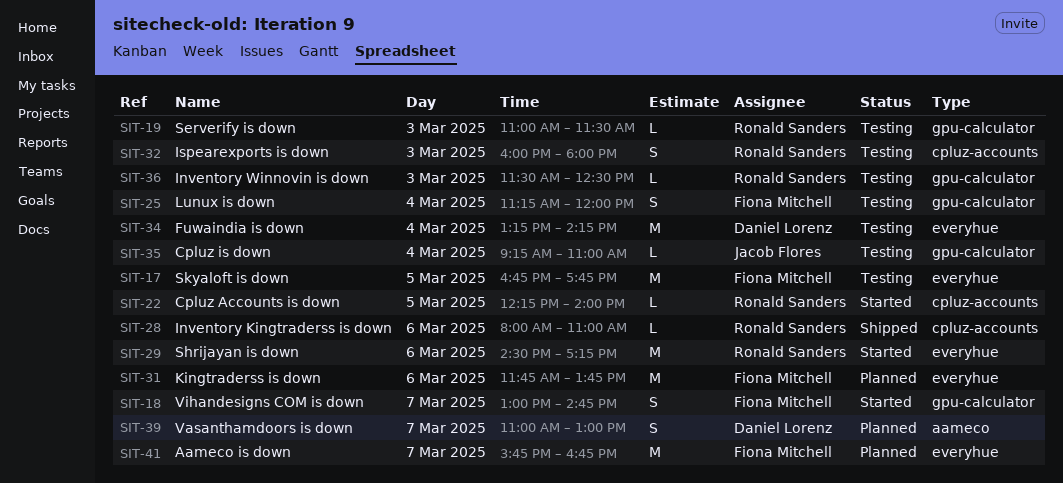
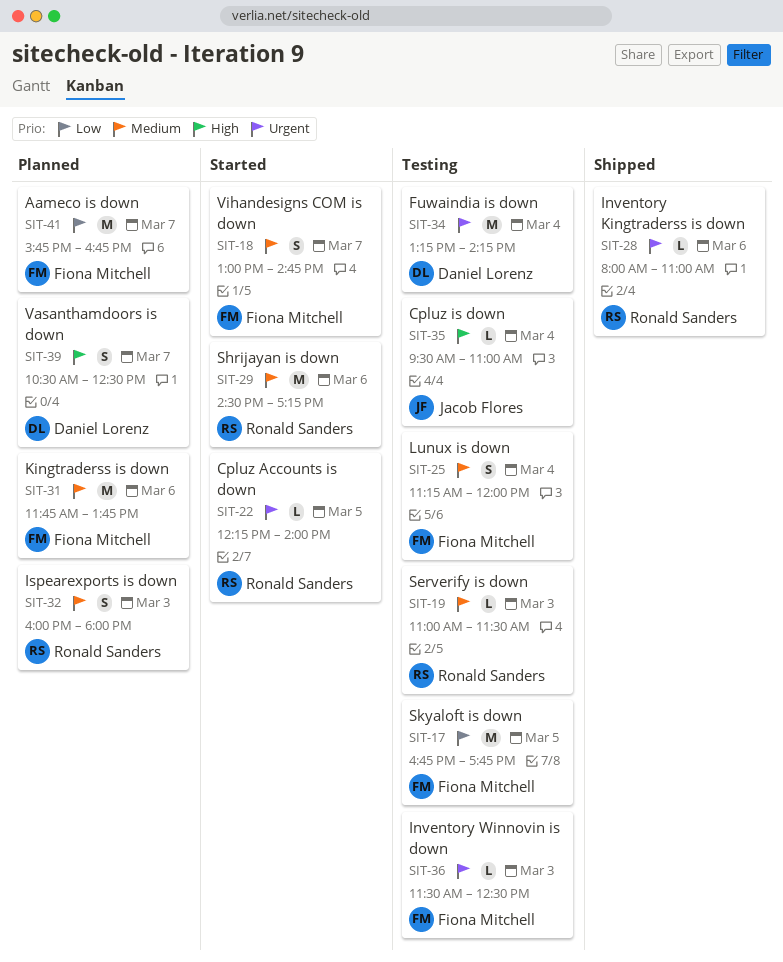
SIT-32, status: Testing -> Planned
SIT-35, begins: 09:15 -> 09:30
SIT-36, owner: Ronald Sanders -> Fiona Mitchell
SIT-39, begins: 11:00 -> 10:30
SIT-39, ends: 13:00 -> 12:30

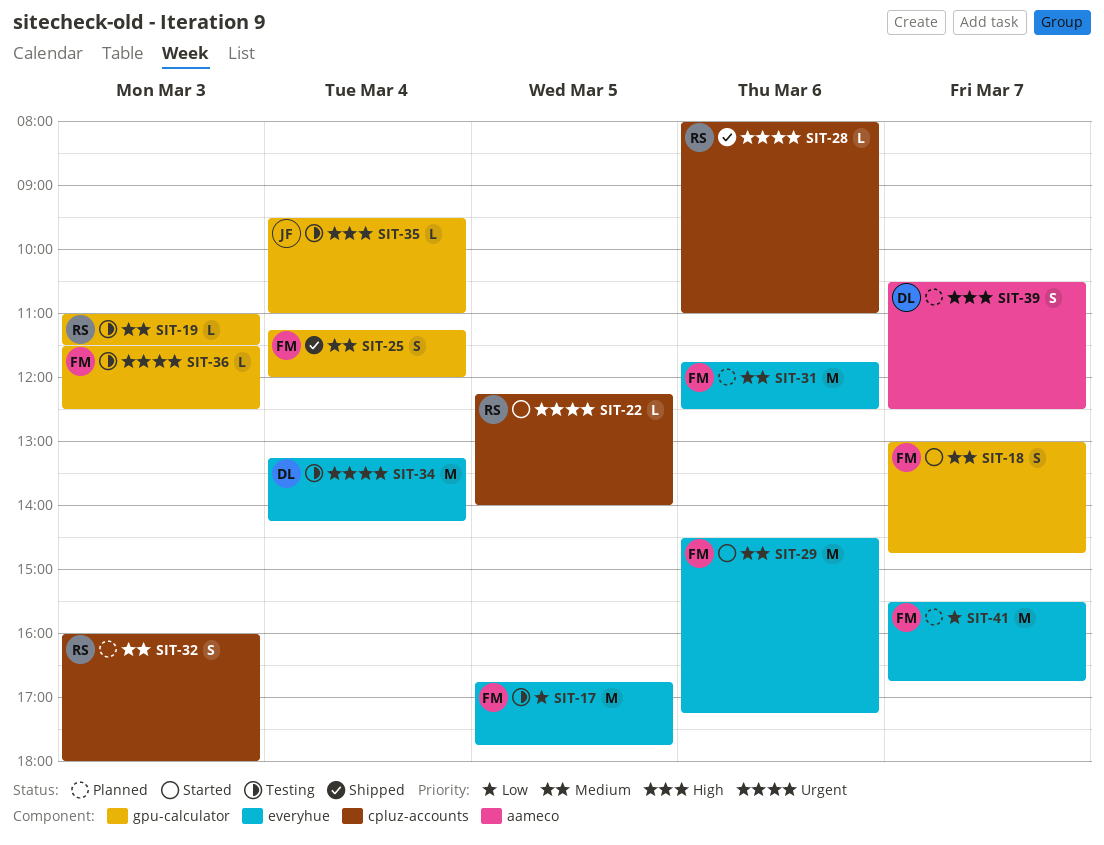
SIT-25, status: Testing -> Shipped
SIT-29, owner: Ronald Sanders -> Fiona Mitchell
SIT-31, ends: 13:45 -> 12:30
SIT-41, begins: 15:45 -> 15:30

